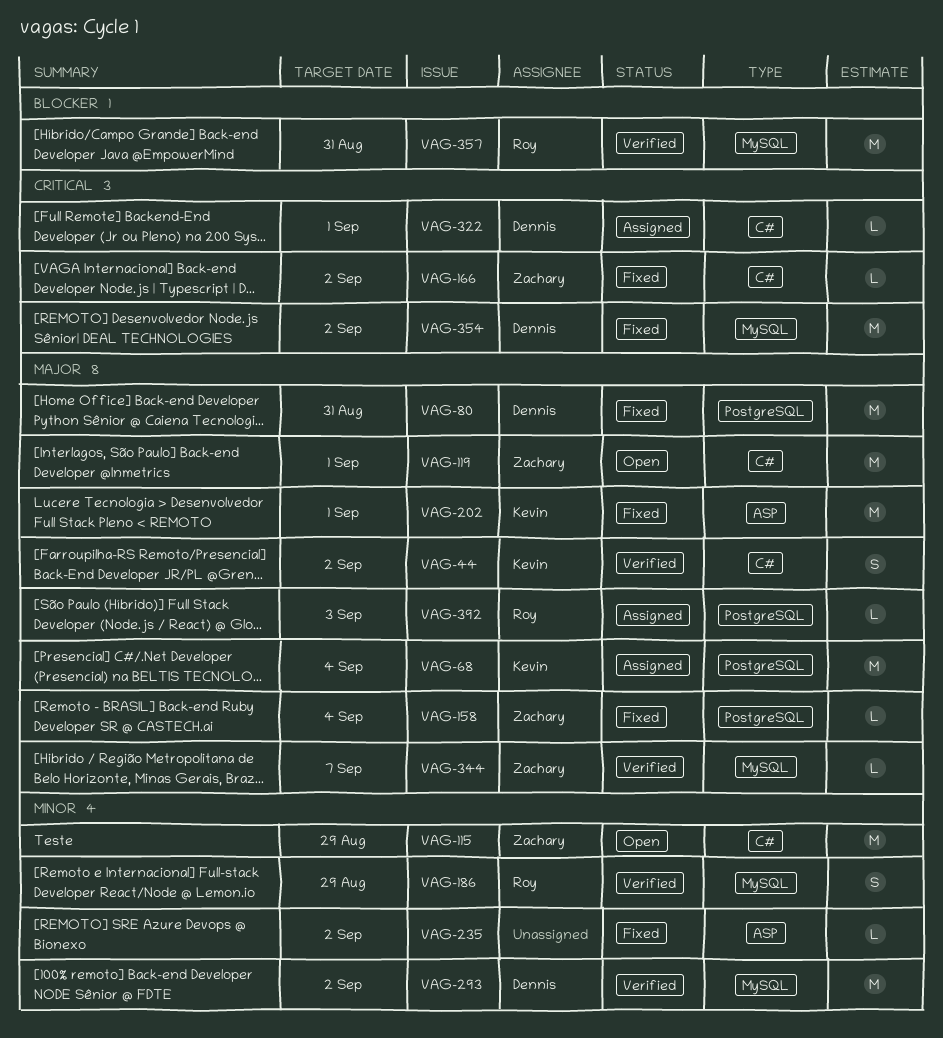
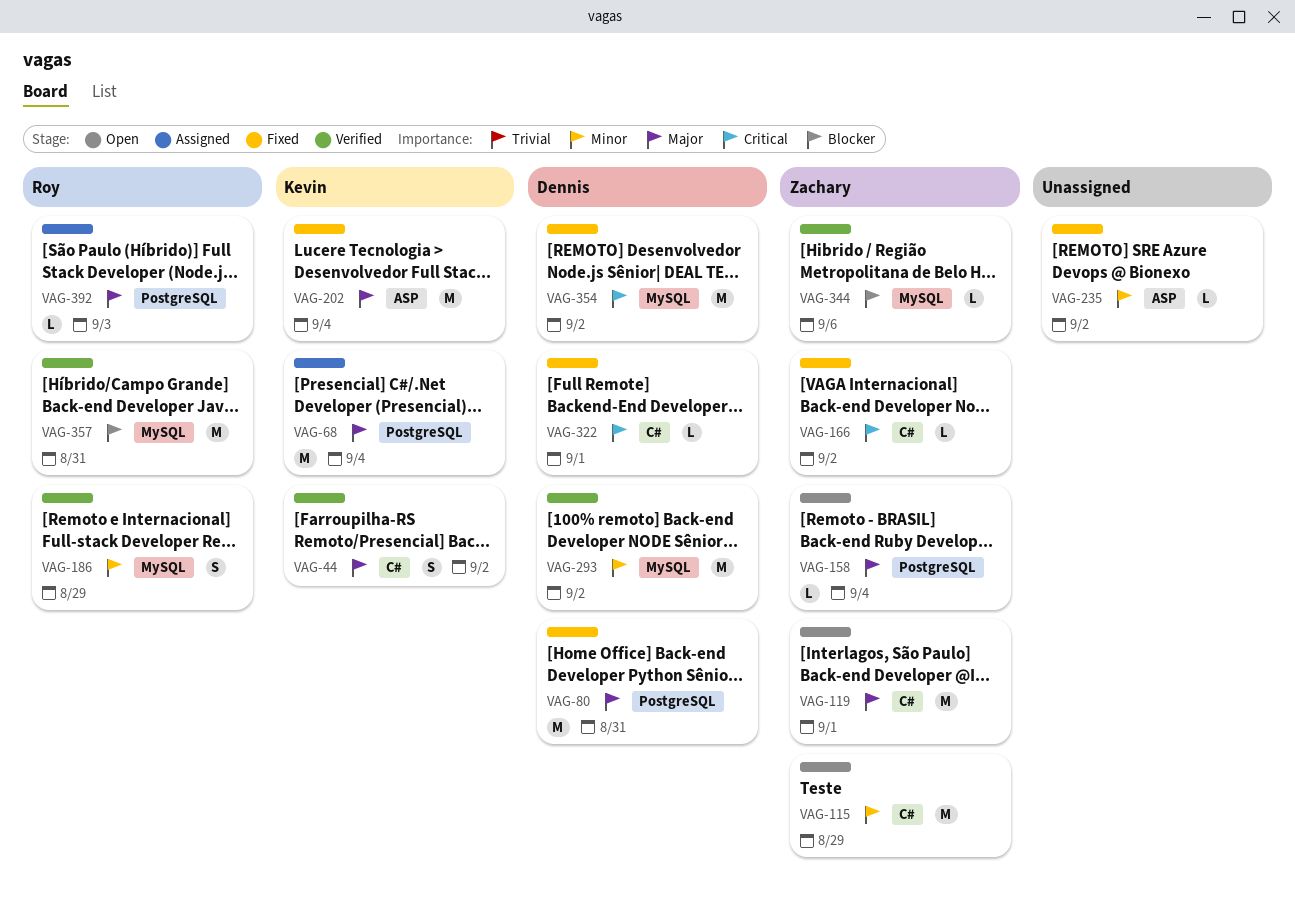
VAG-158, status: Fixed -> Open
VAG-202, due: Sep 1 -> Sep 4
VAG-322, status: Assigned -> Fixed
VAG-344, priority: Major -> Blocker
VAG-344, due: Sep 7 -> Sep 6

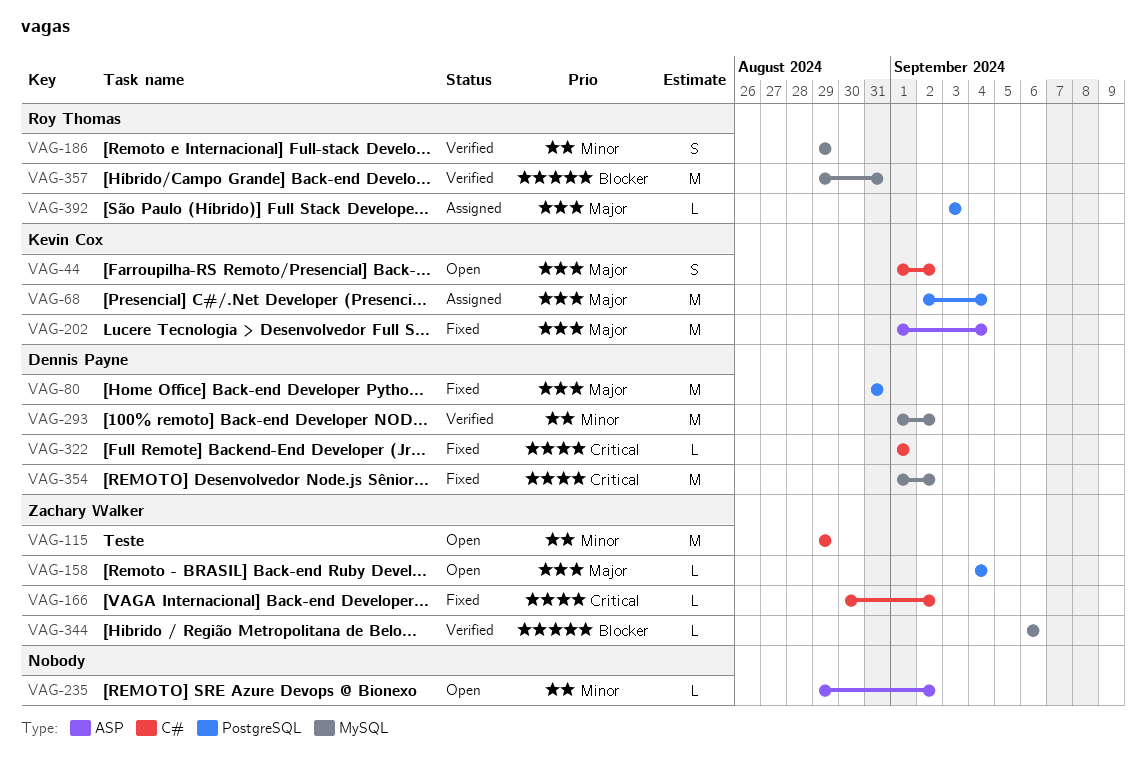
VAG-44, status: Verified -> Open
VAG-119: present -> none
VAG-235, status: Fixed -> Open

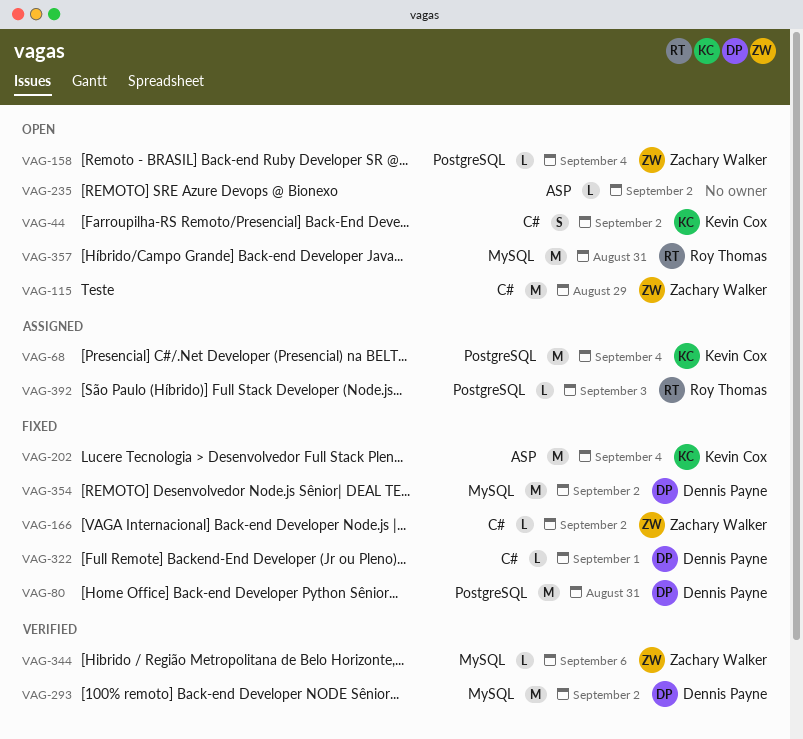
VAG-186: present -> none
VAG-357, status: Verified -> Open

